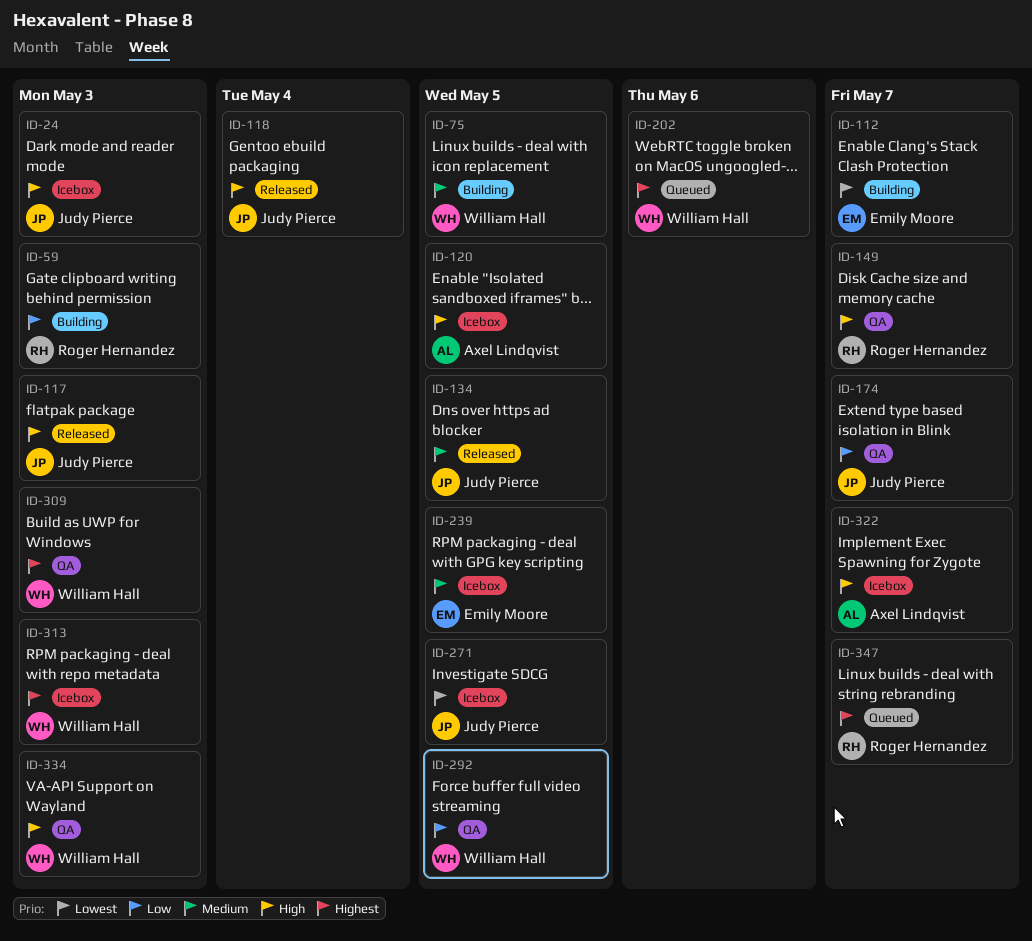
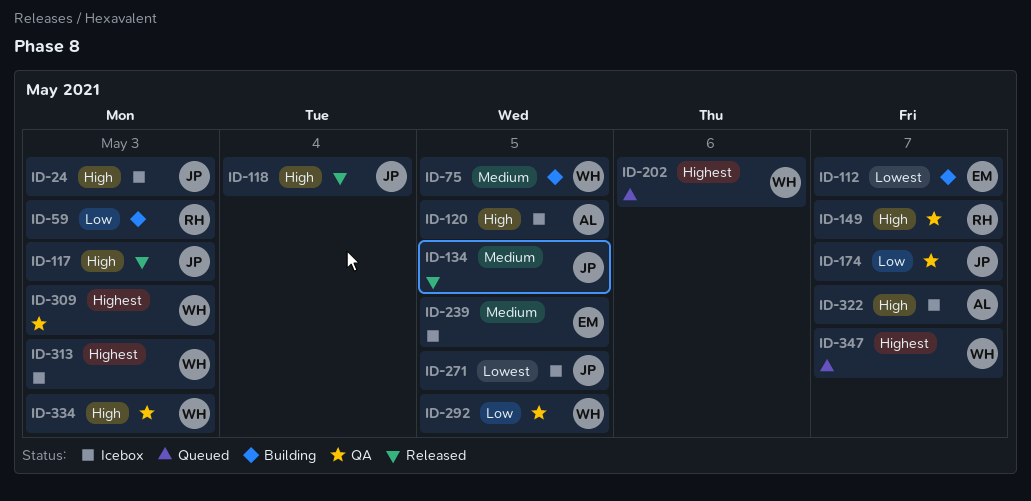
ID-347, owner: Roger Hernandez -> William Hall

